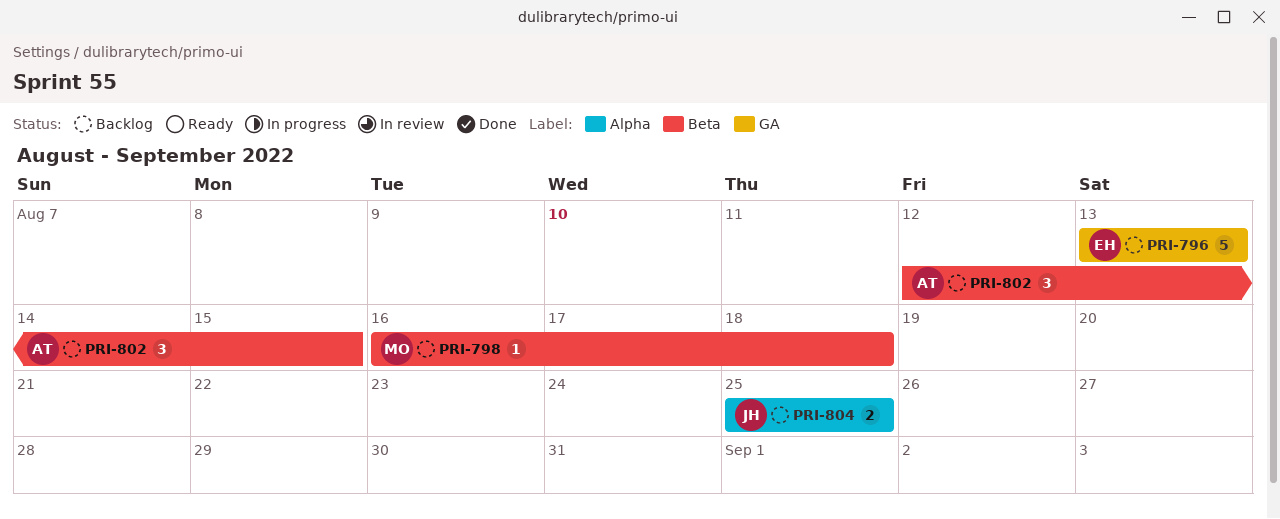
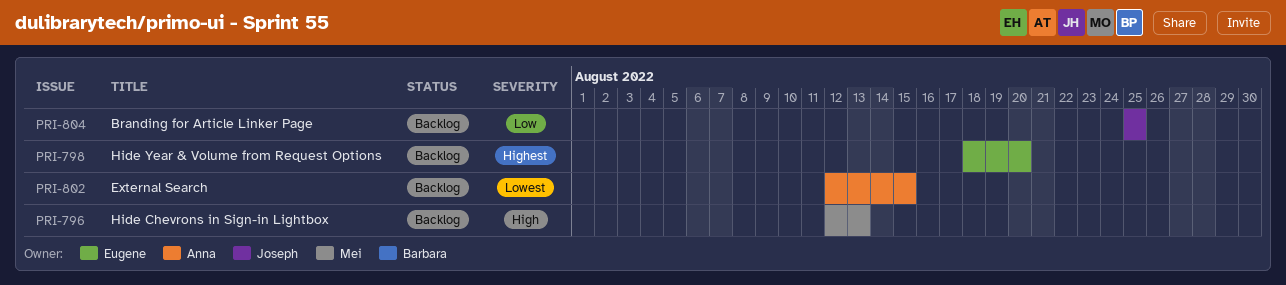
PRI-796, owner: Eugene -> Mei
PRI-796, start: Aug 13 -> Aug 12
PRI-798, owner: Mei -> Eugene
PRI-798, start: Aug 16 -> Aug 18
PRI-798, due: Aug 18 -> Aug 20

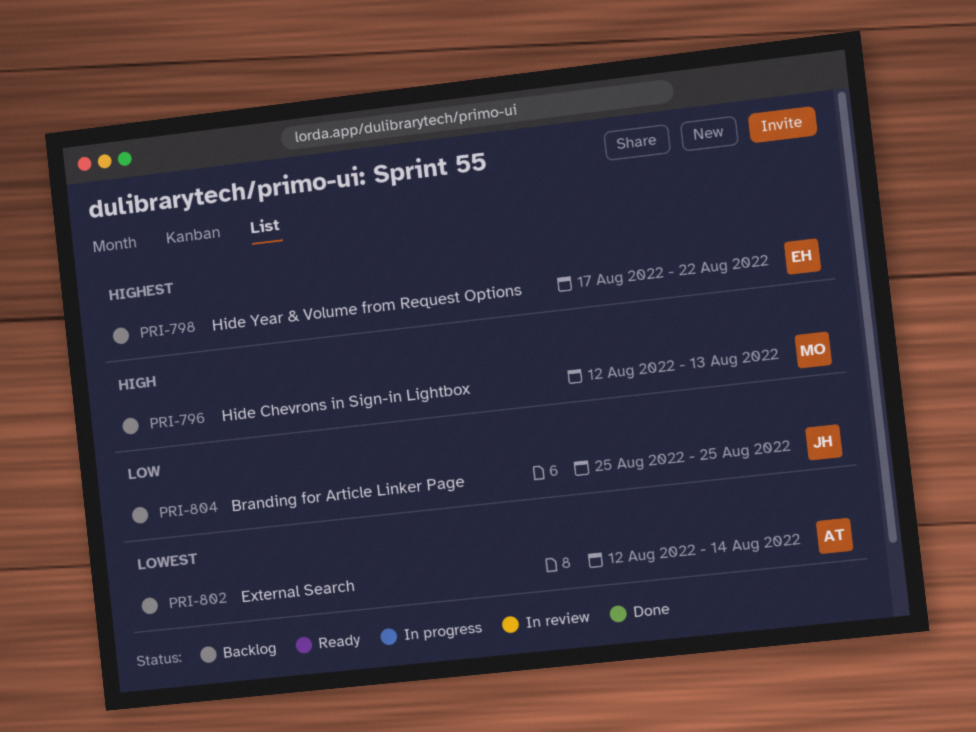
PRI-798, start: Aug 18 -> Aug 17
PRI-798, due: Aug 20 -> Aug 22
PRI-802, due: Aug 15 -> Aug 14

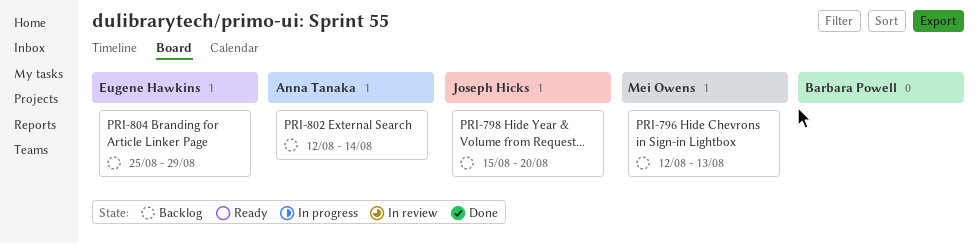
PRI-798, owner: Eugene Hawkins -> Joseph Hicks
PRI-798, start: Aug 17 -> Aug 15
PRI-798, due: Aug 22 -> Aug 20
PRI-804, owner: Joseph Hicks -> Eugene Hawkins
PRI-804, due: Aug 25 -> Aug 29

